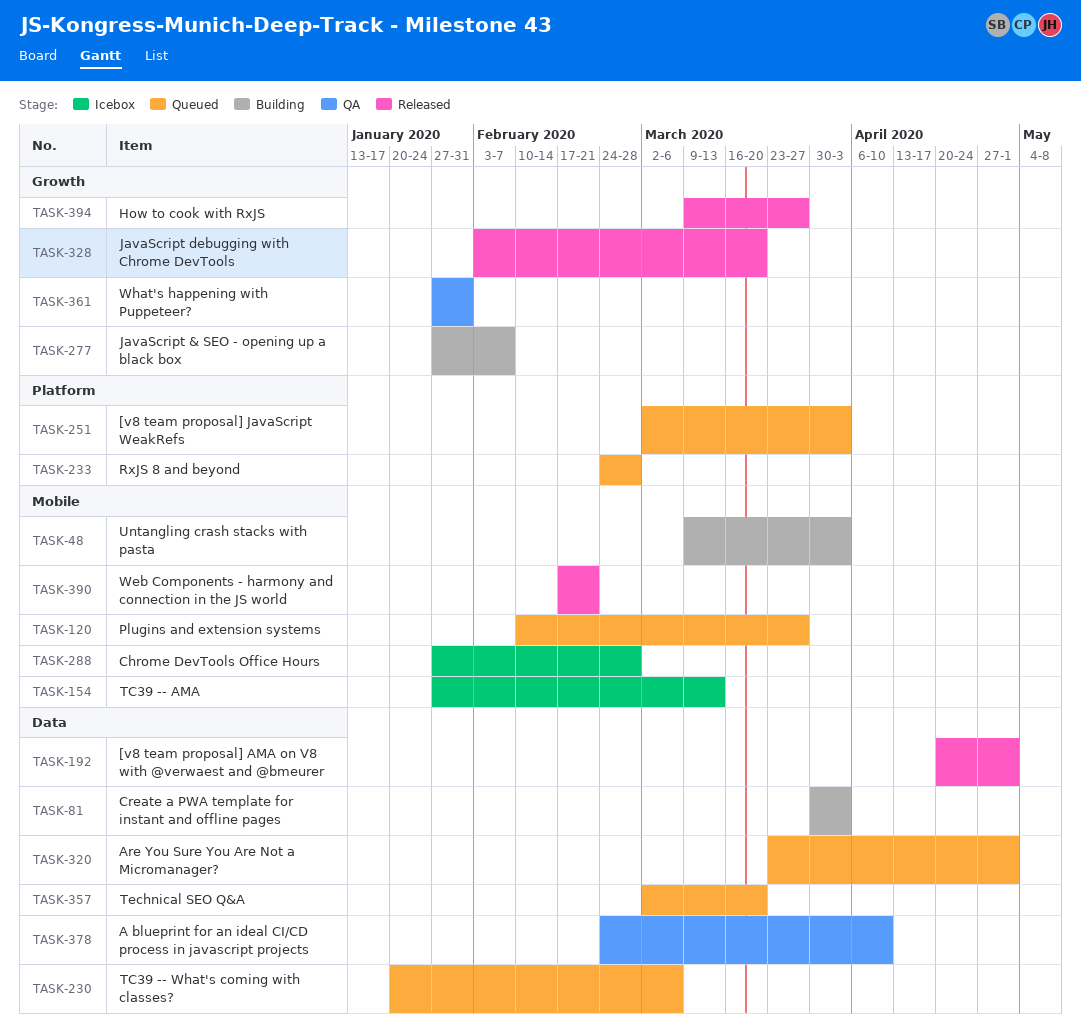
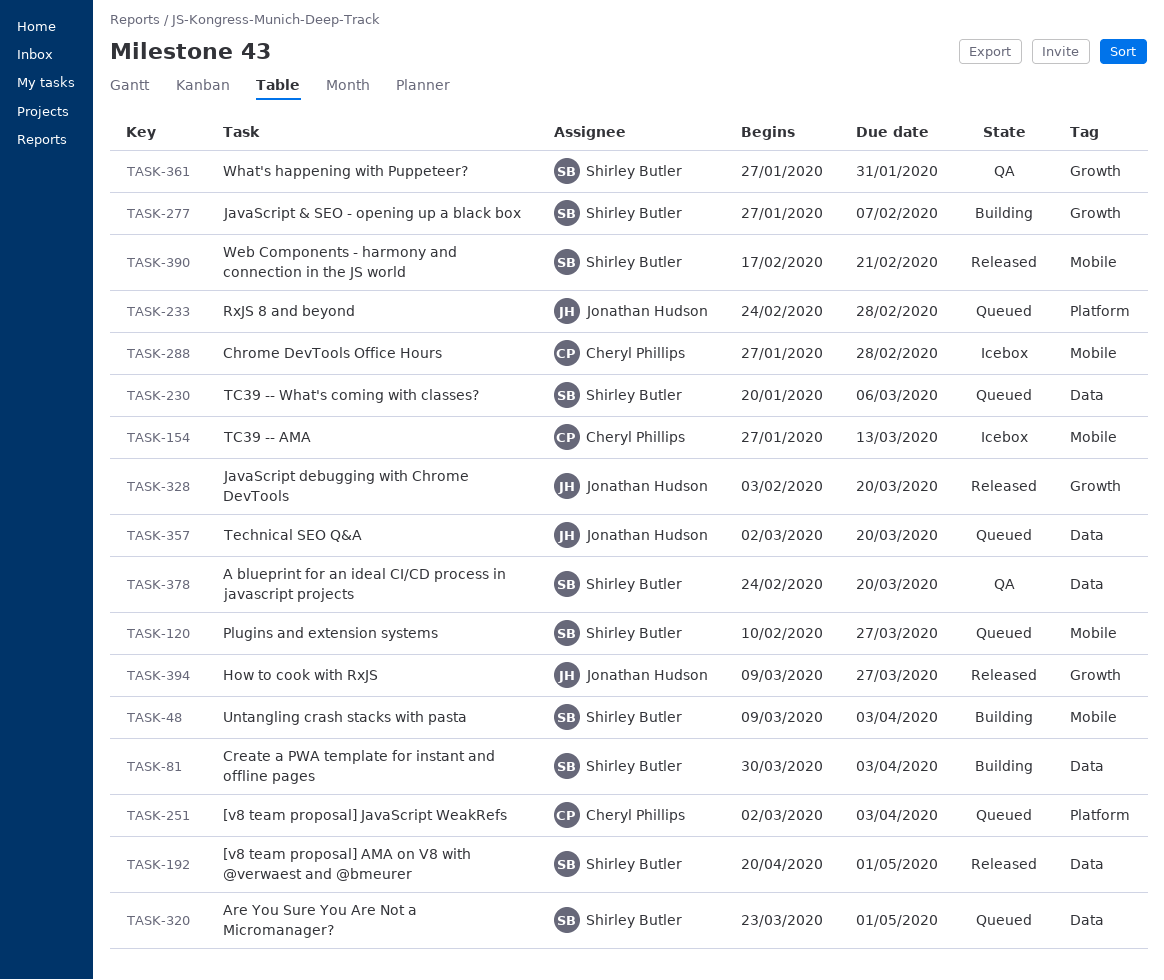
TASK-378, due: Apr 10 -> Mar 20

